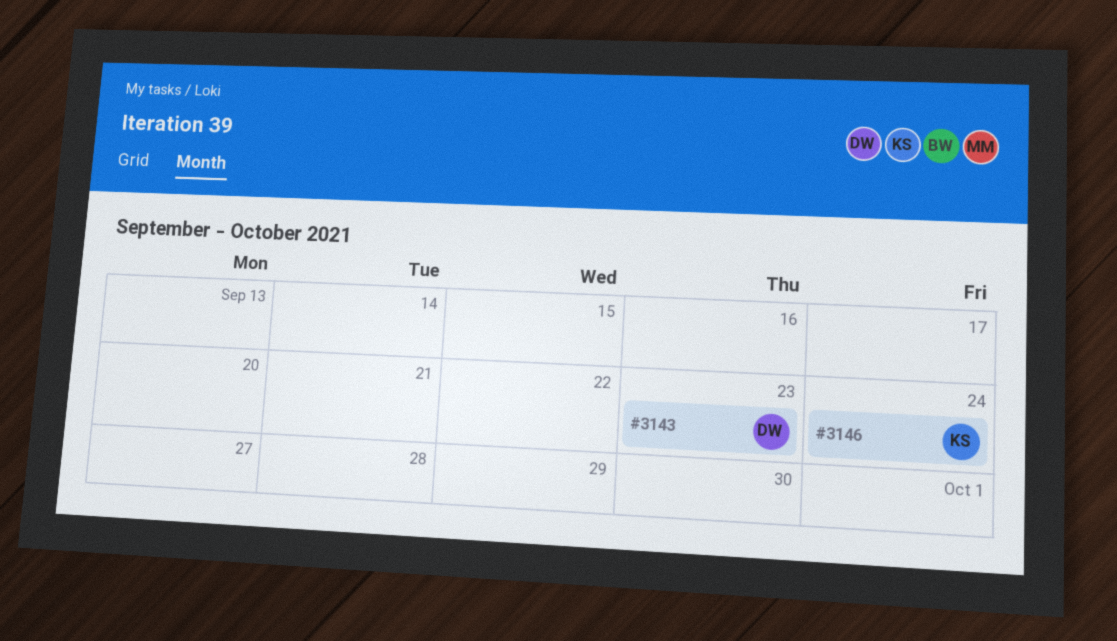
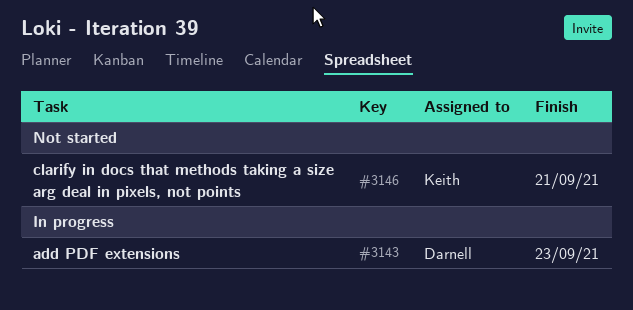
#3146, due: Sep 24 -> Sep 21

